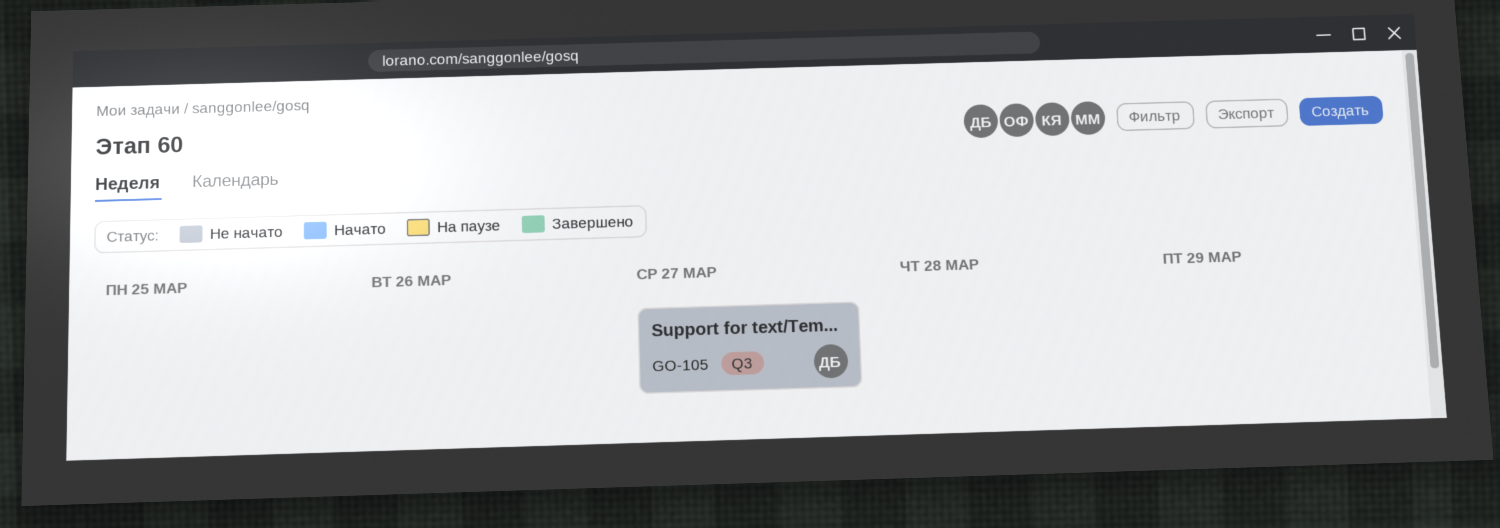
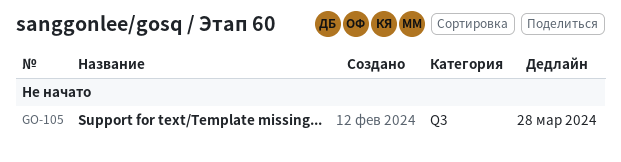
GO-105, due: Mar 27 -> Mar 28

